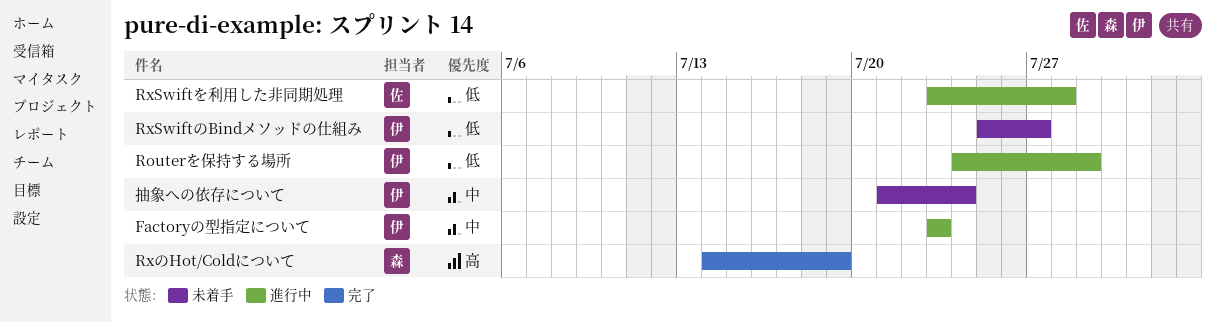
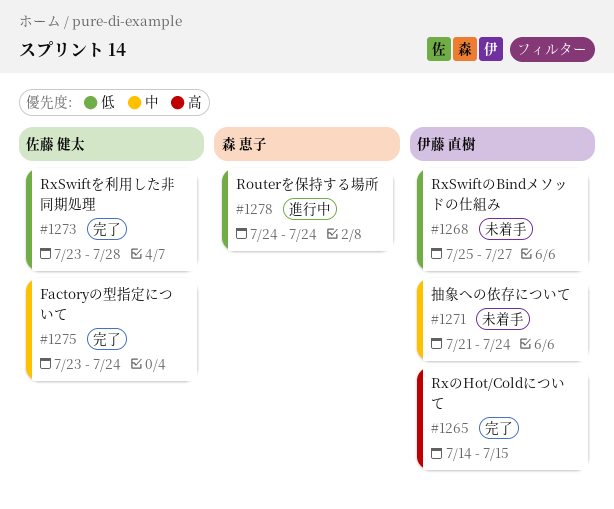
Factoryの型指定について, status: 進行中 -> 完了
Factoryの型指定について, owner: 伊藤 直樹 -> 佐藤 健太
Factoryの型指定について, due: Jul 23 -> Jul 24
Routerを保持する場所, owner: 伊藤 直樹 -> 森 恵子
Routerを保持する場所, due: Jul 29 -> Jul 24
RxSwiftを利用した非同期処理, status: 進行中 -> 完了
RxのHot/Coldについて, owner: 森 恵子 -> 伊藤 直樹
RxのHot/Coldについて, due: Jul 19 -> Jul 15

